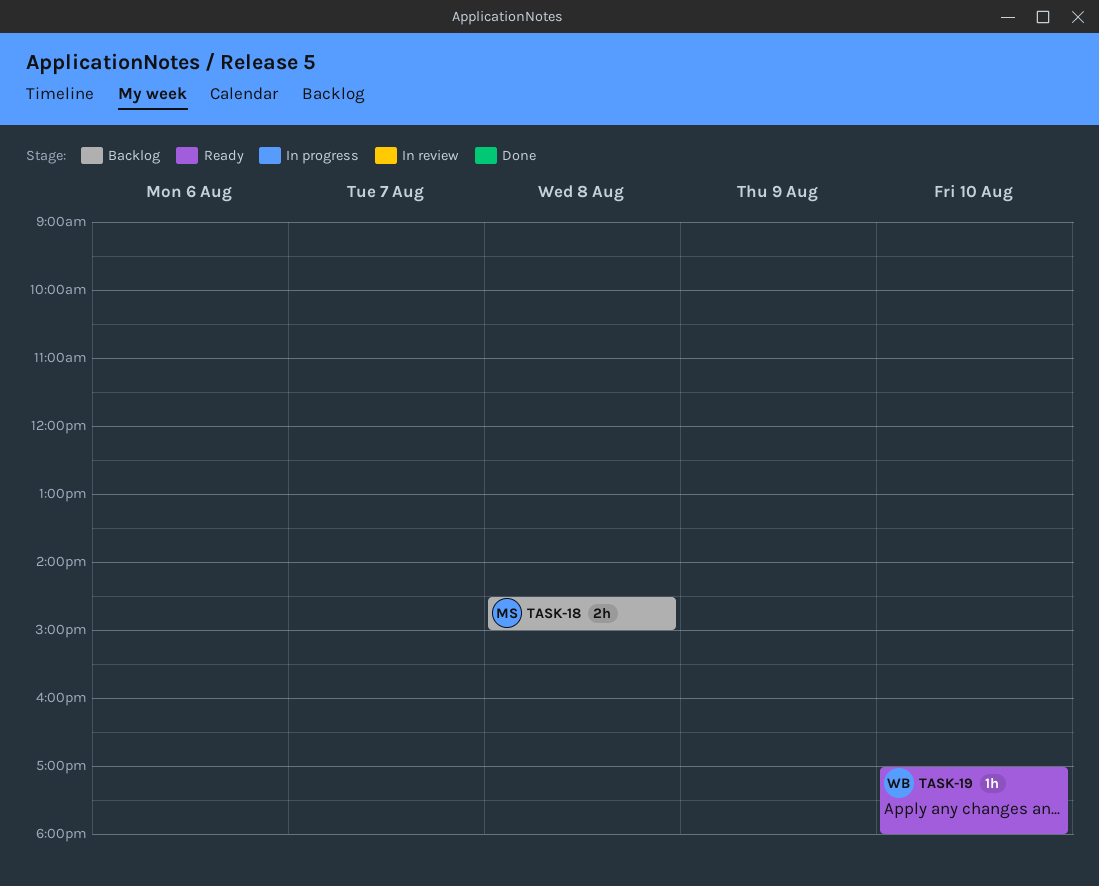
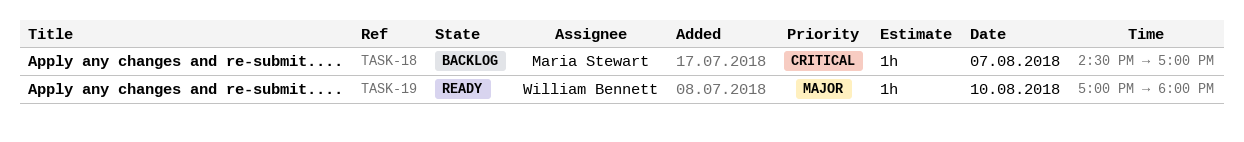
TASK-18, estimate: 2h -> 1h
TASK-18, day: Aug 8 -> Aug 7
TASK-18, ends: 15:00 -> 17:00

